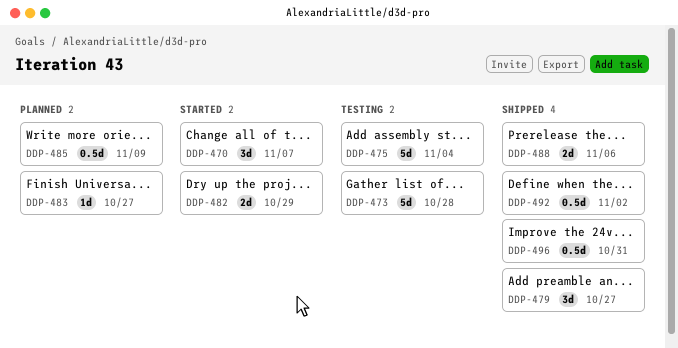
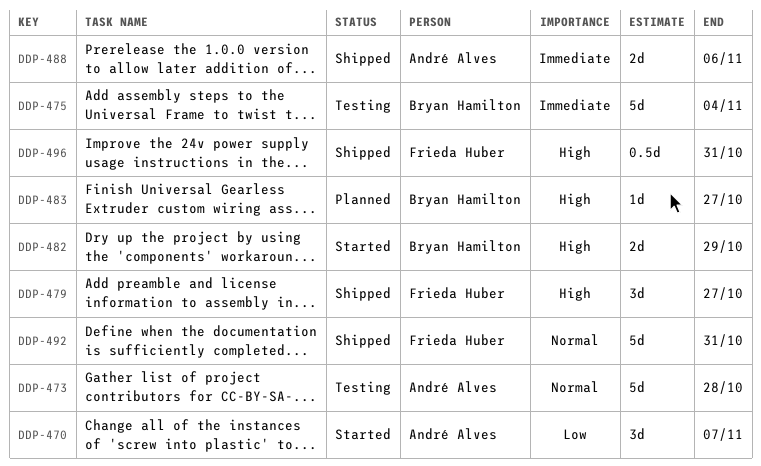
DDP-485: present -> none
DDP-492, estimate: 0.5d -> 5d
DDP-492, due: Nov 2 -> Oct 31

